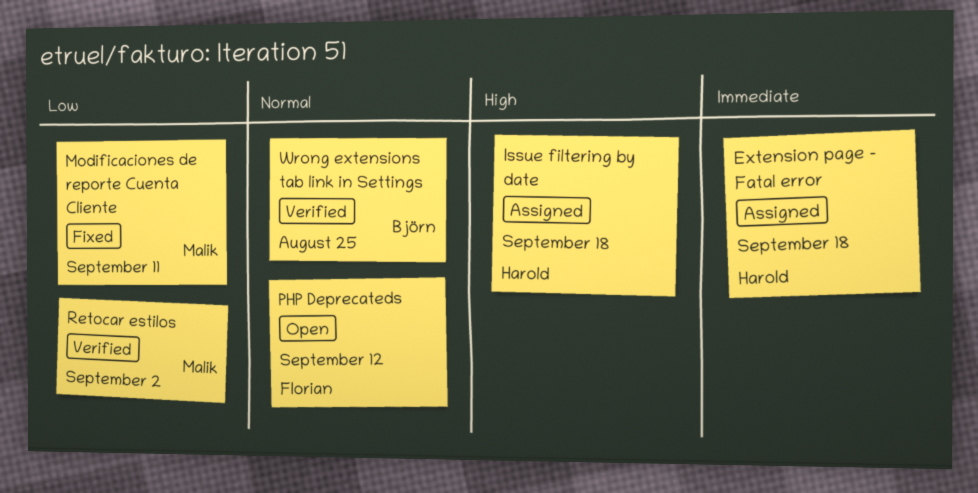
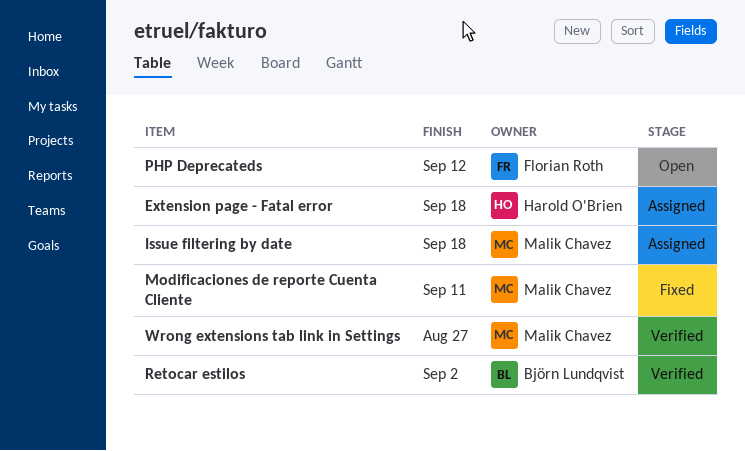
Issue filtering by date, owner: Harold O'Brien -> Malik Chavez
Retocar estilos, owner: Malik Chavez -> Björn Lundqvist
Wrong extensions tab link in Settings, owner: Björn Lundqvist -> Malik Chavez
Wrong extensions tab link in Settings, due: Aug 25 -> Aug 27

